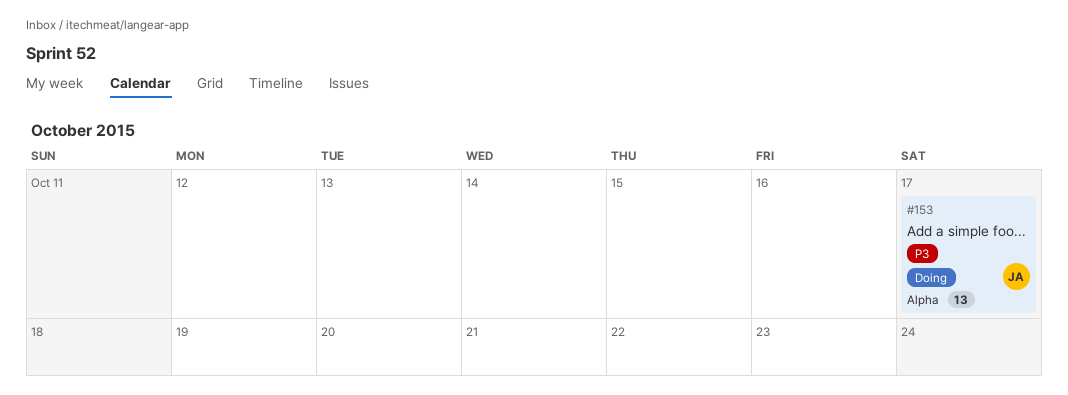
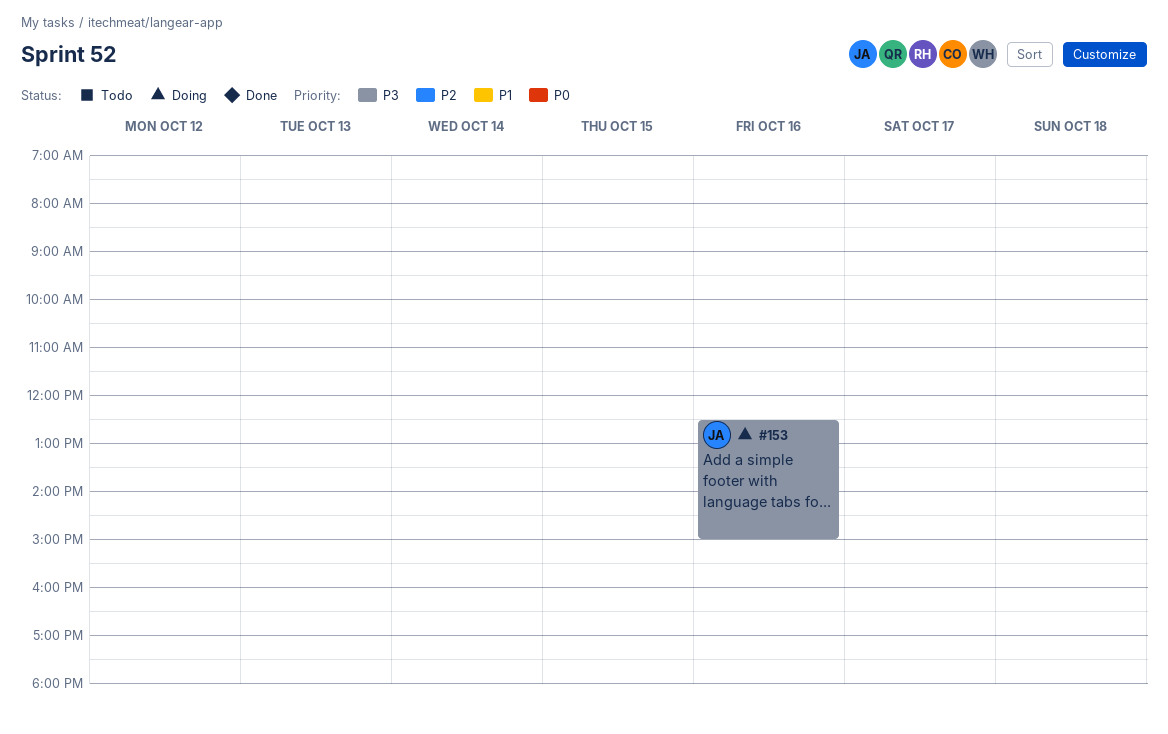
#153, day: Oct 17 -> Oct 16

